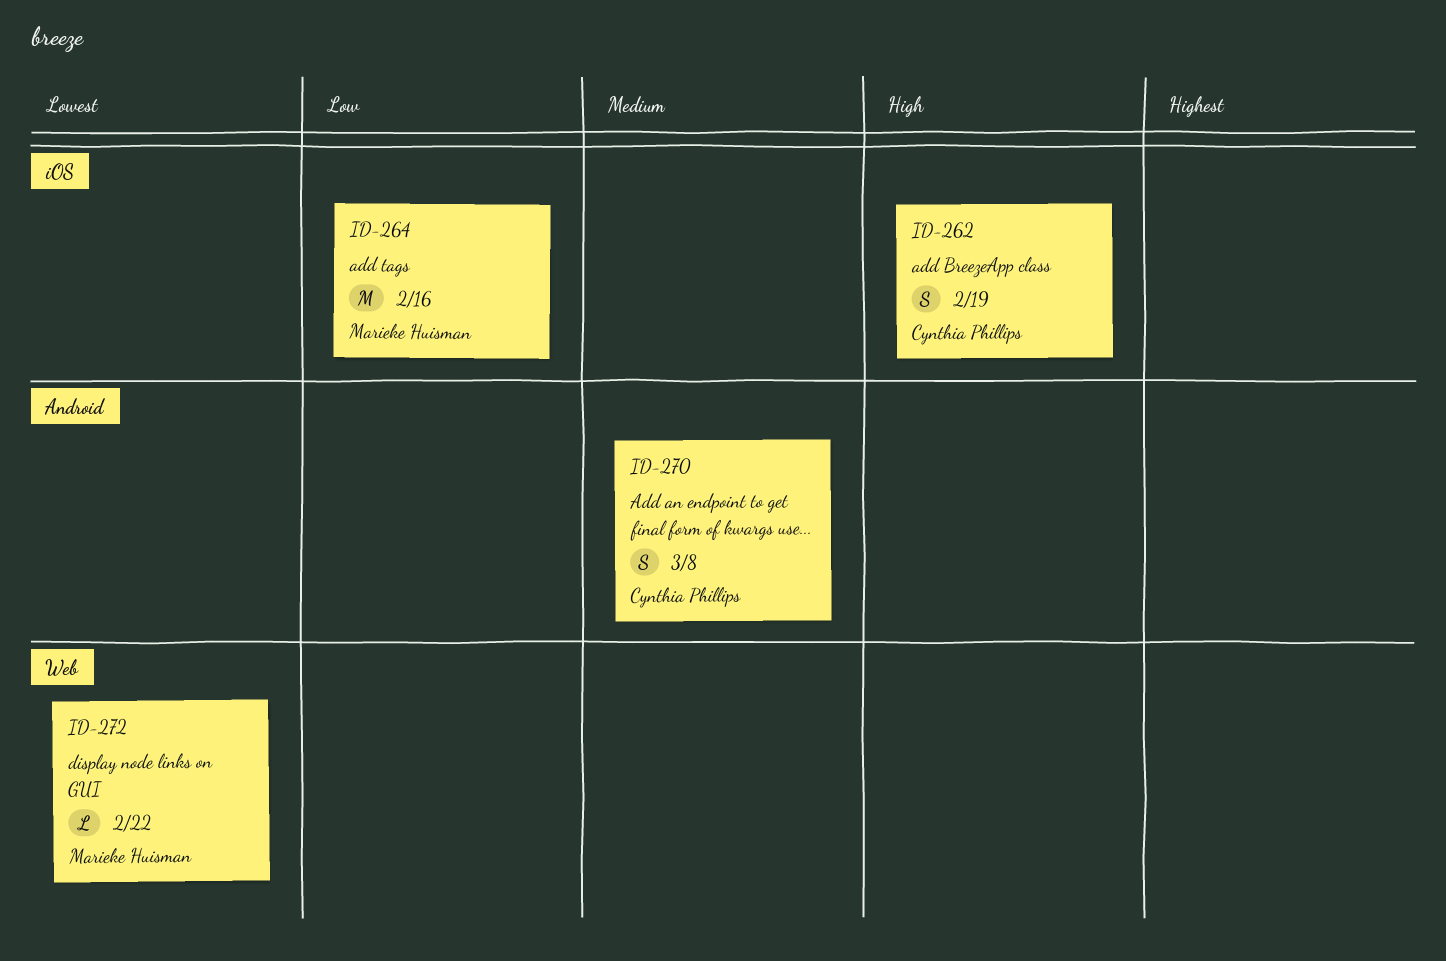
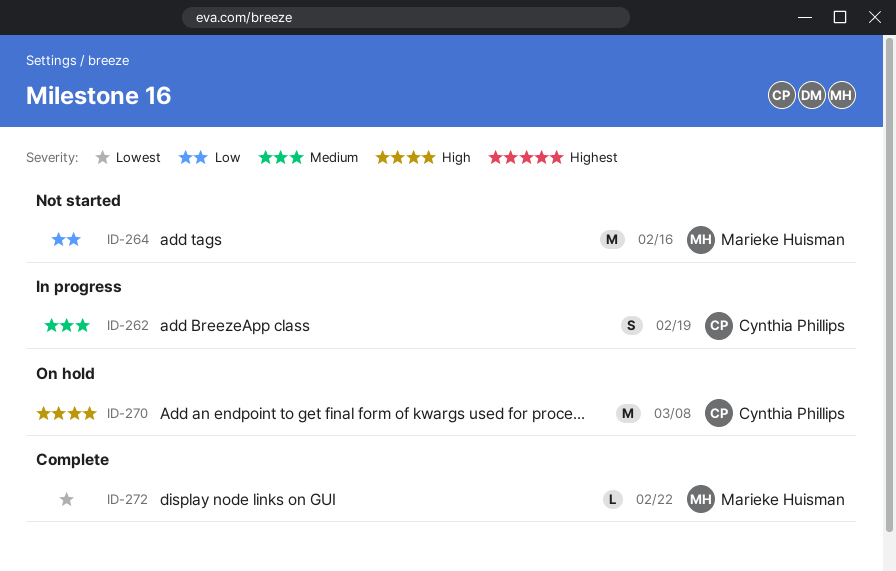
ID-262, priority: High -> Medium
ID-270, priority: Medium -> High
ID-270, estimate: S -> M

